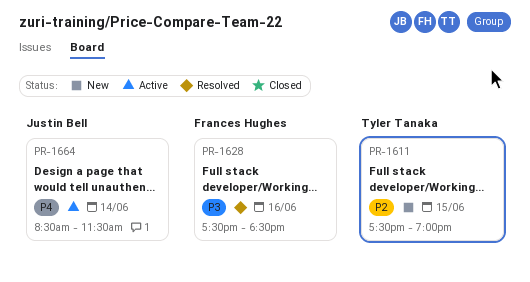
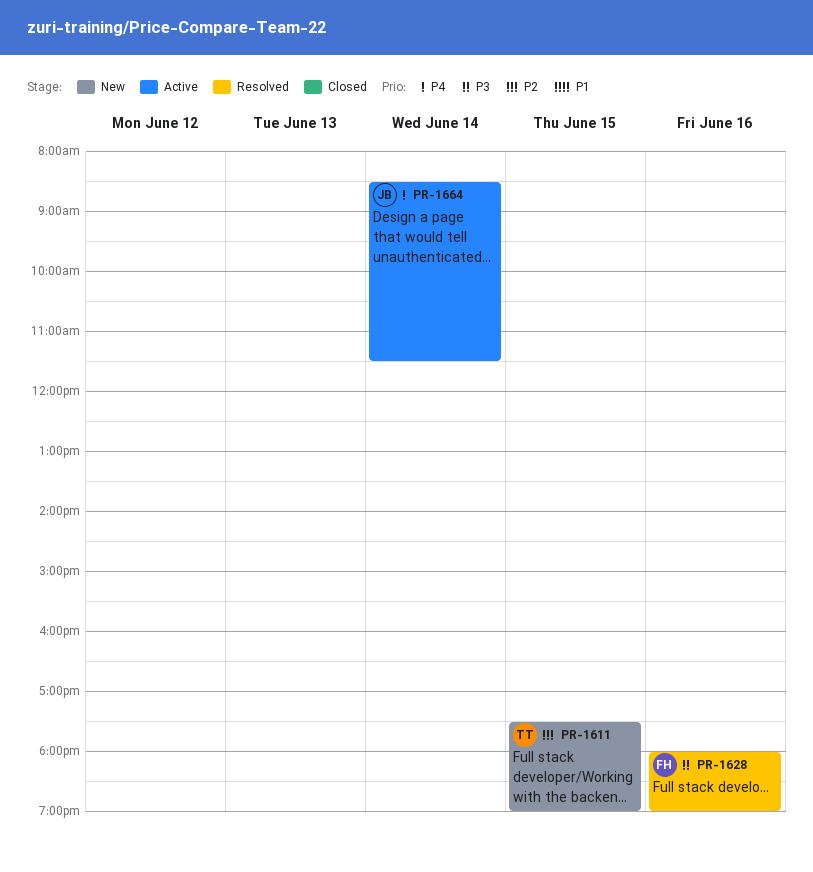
PR-1628, begins: 17:30 -> 18:00
PR-1628, ends: 18:30 -> 19:00

